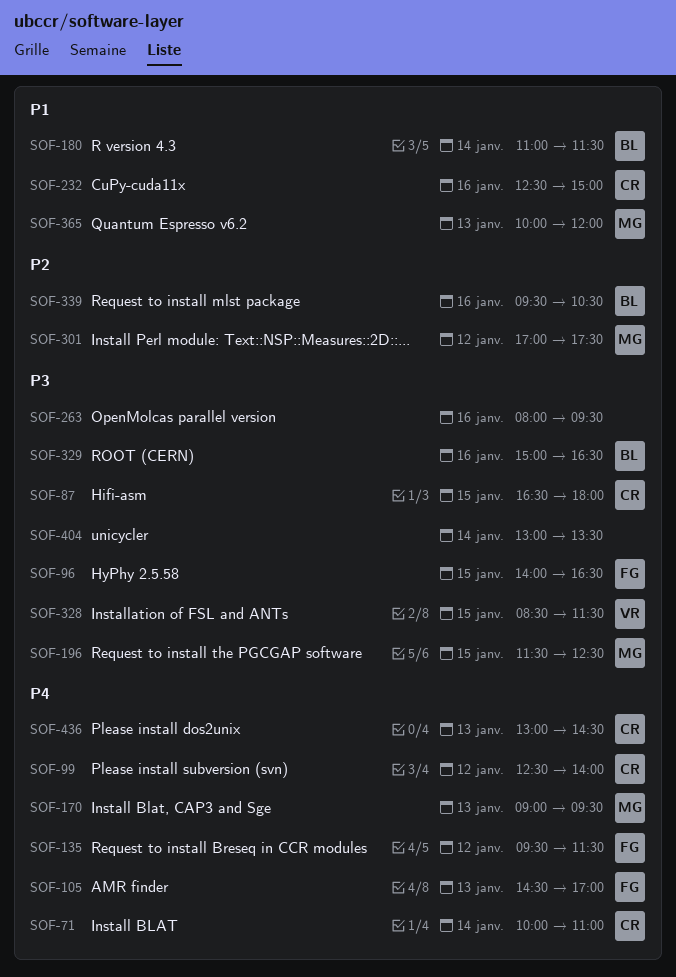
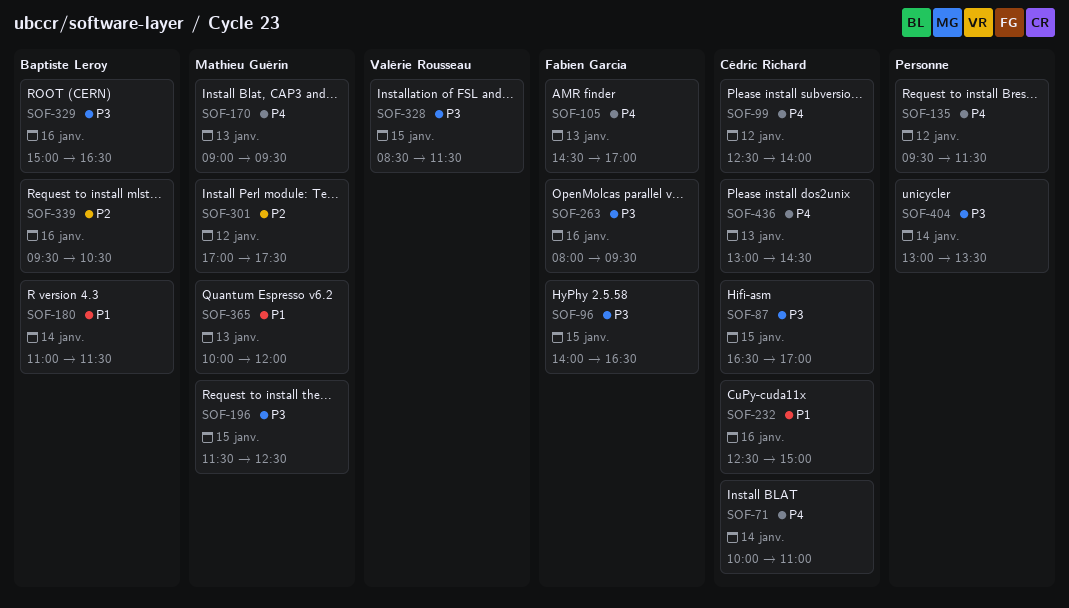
SOF-87, ends: 18:00 -> 17:00
SOF-135, owner: Fabien Garcia -> none
SOF-263, owner: none -> Fabien Garcia

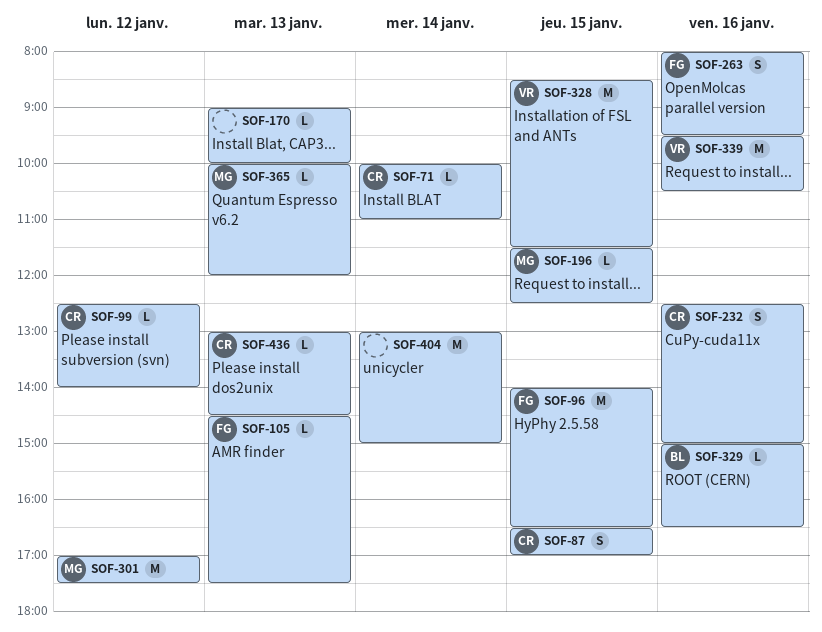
SOF-105, ends: 17:00 -> 17:30
SOF-135: present -> none
SOF-170, owner: Mathieu Guérin -> none
SOF-170, ends: 09:30 -> 10:00
SOF-180: present -> none
SOF-339, owner: Baptiste Leroy -> Valérie Rousseau
SOF-404, ends: 13:30 -> 15:00

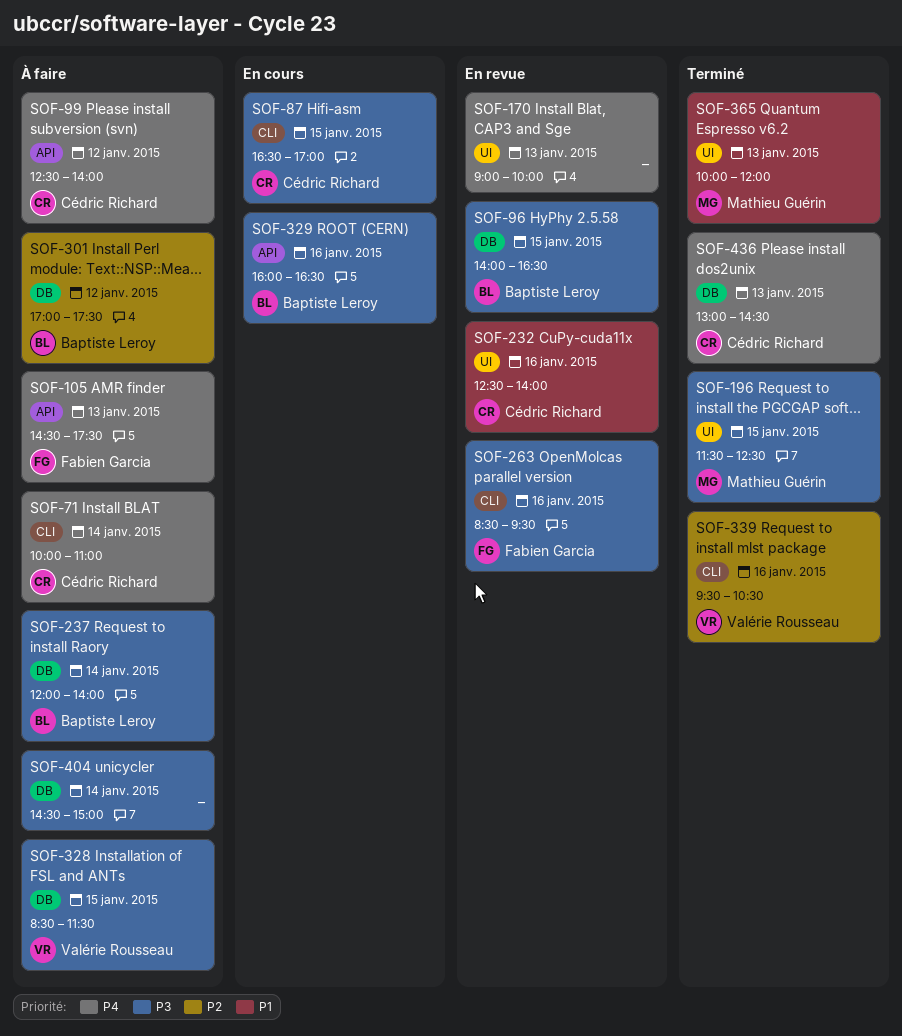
SOF-96, owner: Fabien Garcia -> Baptiste Leroy
SOF-232, ends: 15:00 -> 14:00
SOF-237: none -> present
SOF-263, begins: 08:00 -> 08:30
SOF-301, owner: Mathieu Guérin -> Baptiste Leroy
SOF-329, begins: 15:00 -> 16:00
SOF-404, begins: 13:00 -> 14:30

